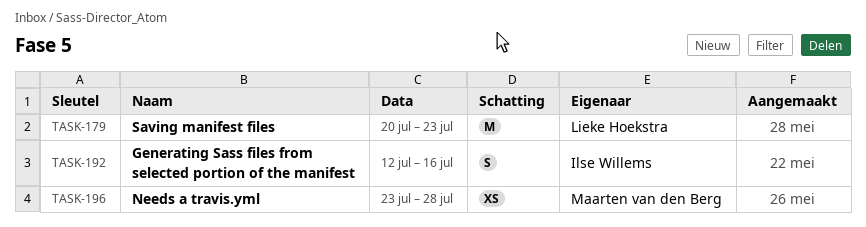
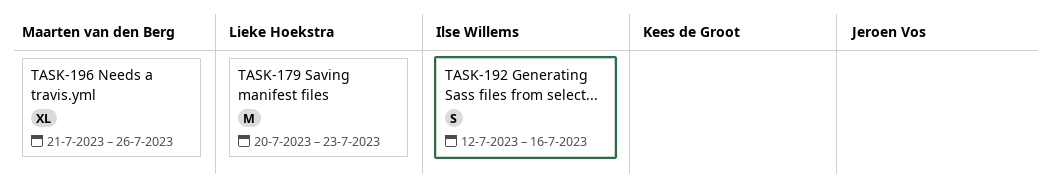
TASK-196, estimate: XS -> XL
TASK-196, start: Jul 23 -> Jul 21
TASK-196, due: Jul 28 -> Jul 26

